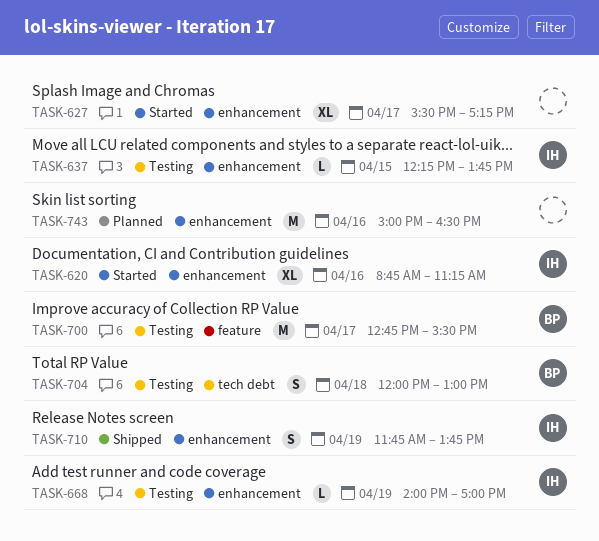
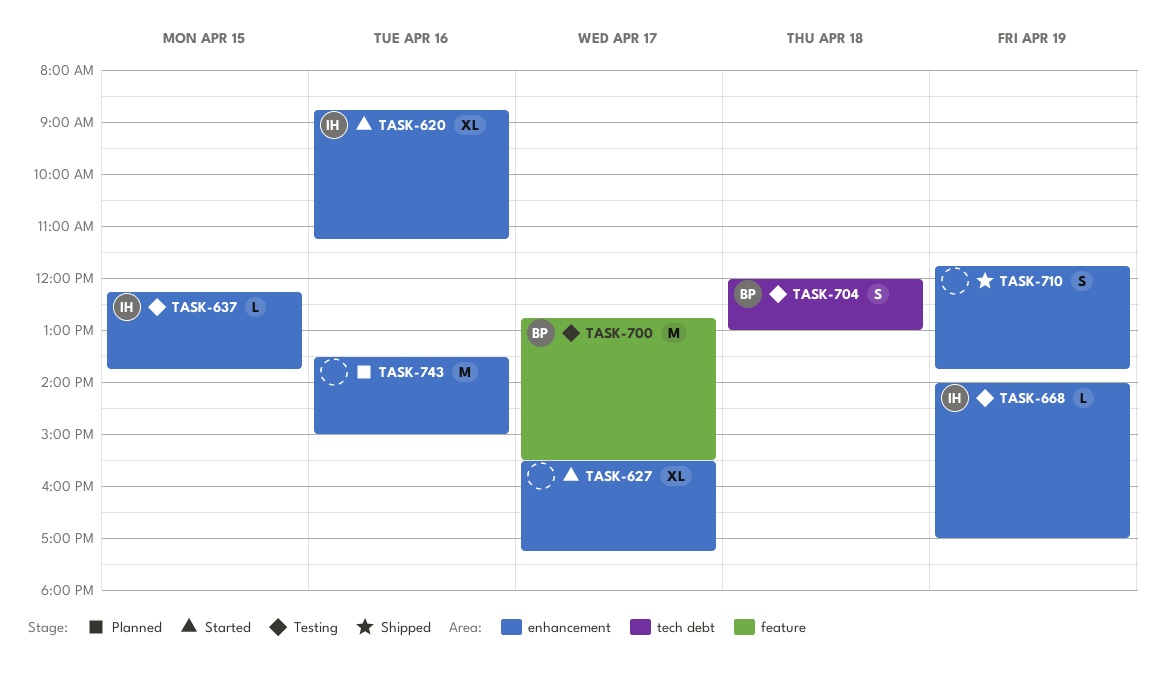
TASK-710, owner: IH -> none
TASK-743, begins: 15:00 -> 13:30
TASK-743, ends: 16:30 -> 15:00

